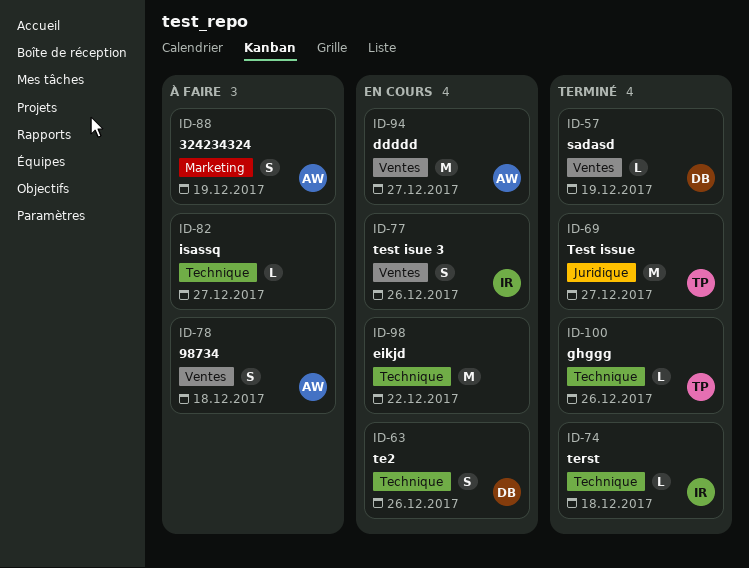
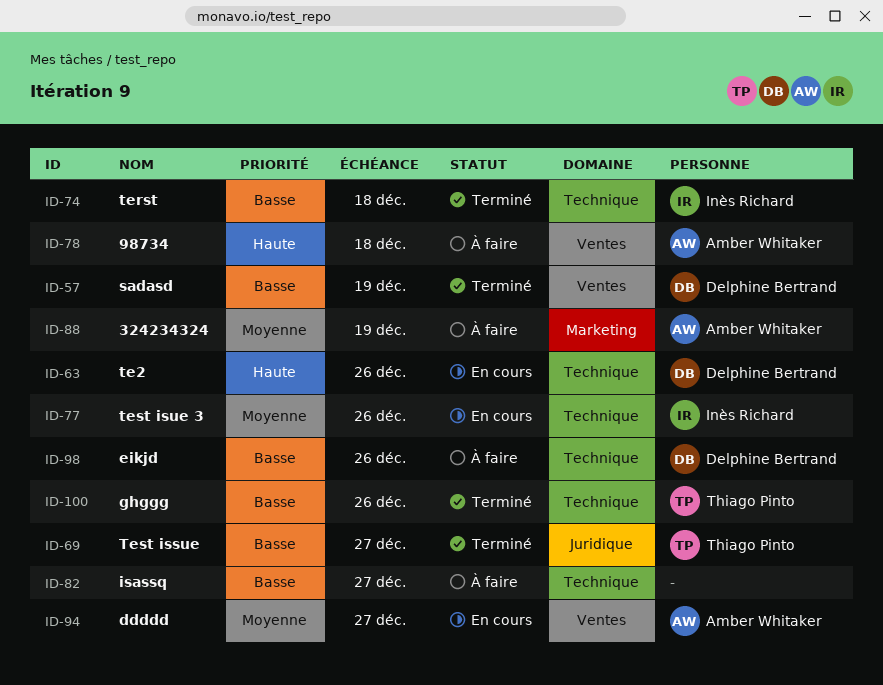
ID-77, label: Ventes -> Technique
ID-98, status: En cours -> À faire
ID-98, owner: none -> Delphine Bertrand
ID-98, due: Dec 22 -> Dec 26

